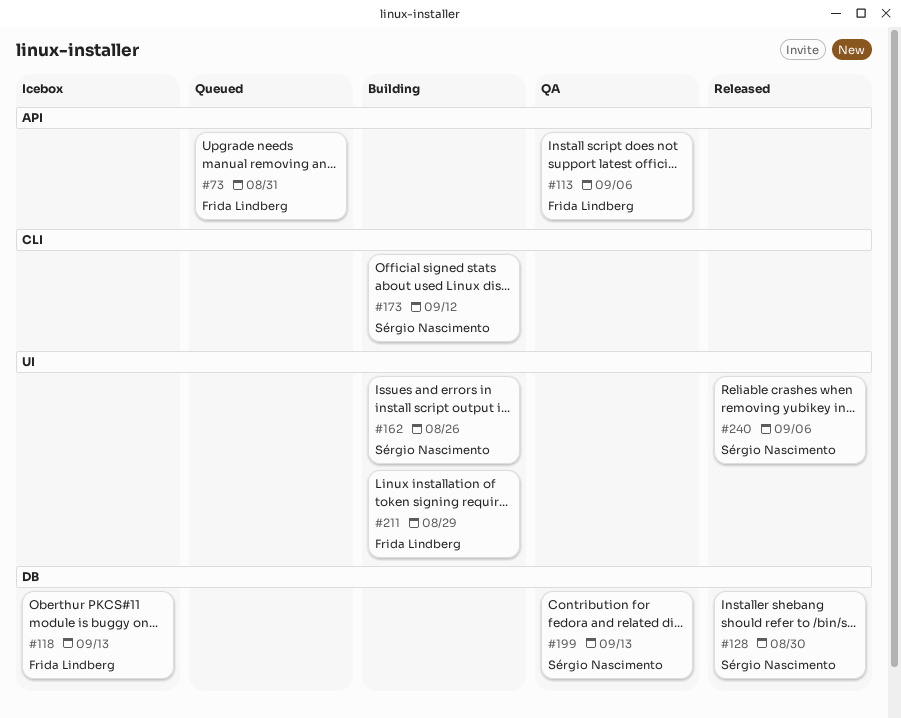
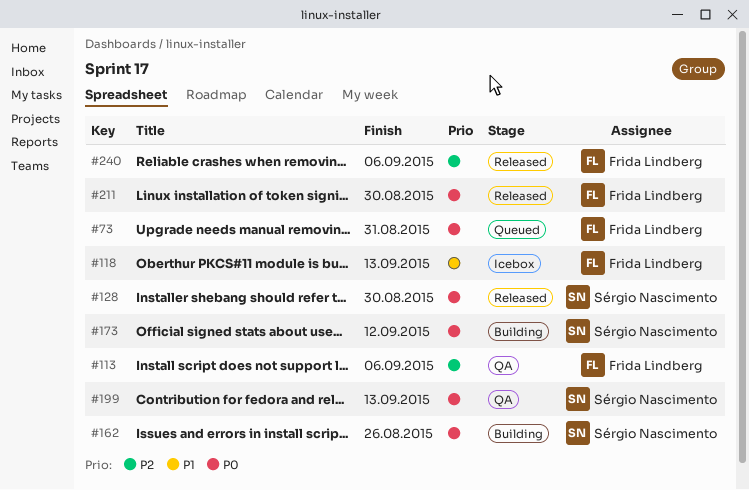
#211, status: Building -> Released
#211, due: Aug 29 -> Aug 30
#240, owner: Sérgio Nascimento -> Frida Lindberg

